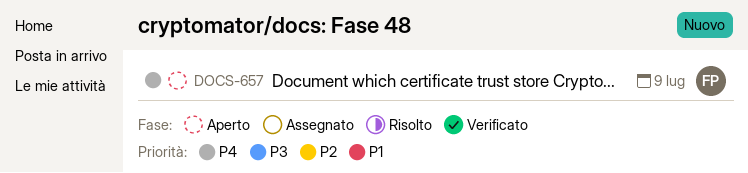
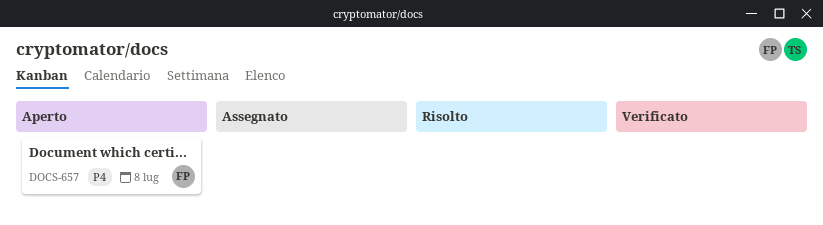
DOCS-657, due: Jul 9 -> Jul 8

